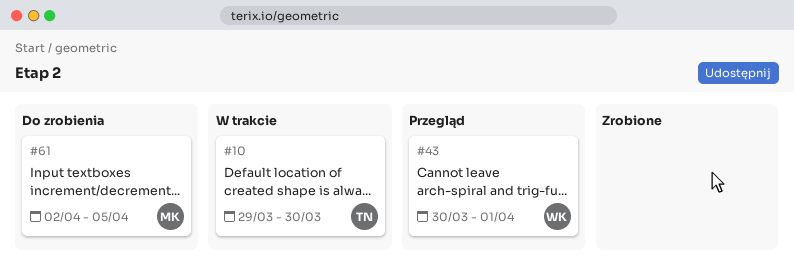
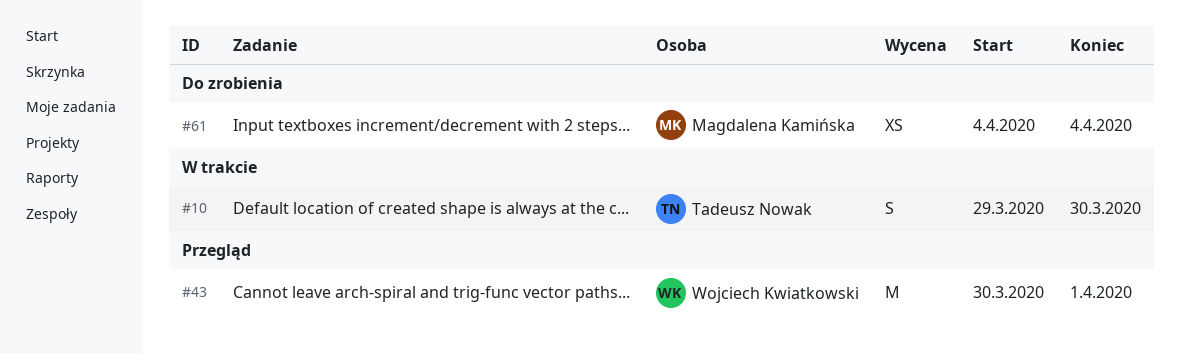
#61, start: Apr 2 -> Apr 4
#61, due: Apr 5 -> Apr 4

